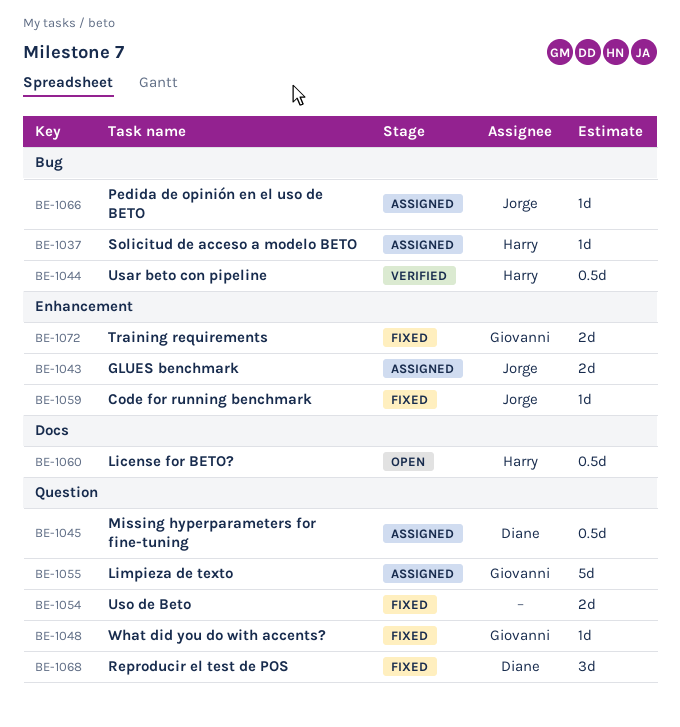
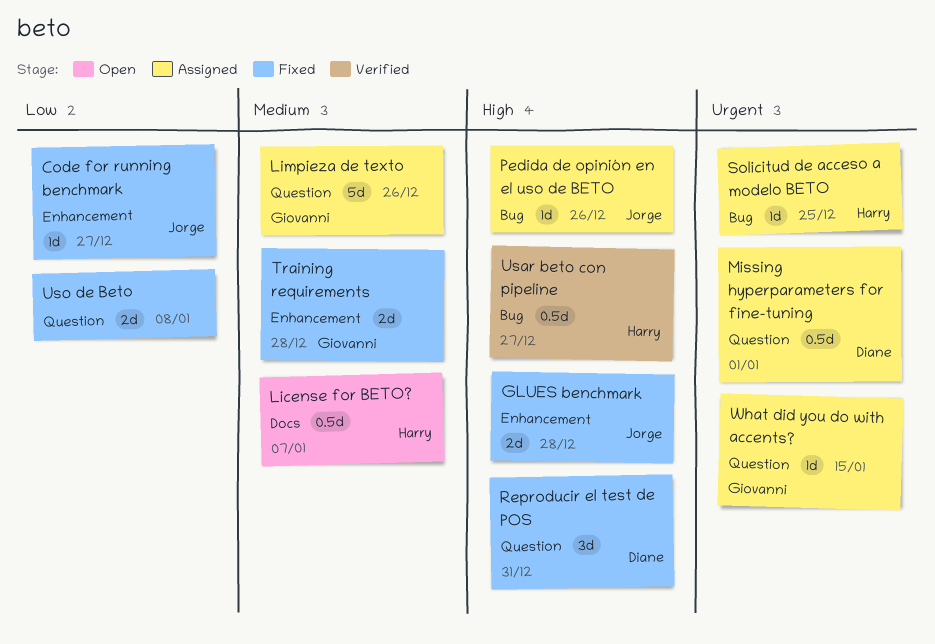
GLUES benchmark, status: Assigned -> Fixed
What did you do with accents?, status: Fixed -> Assigned

